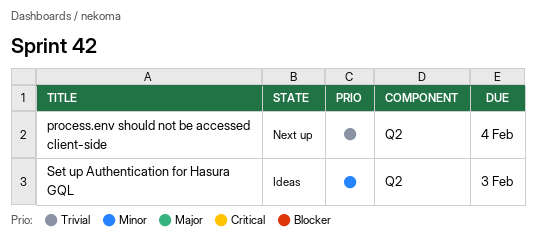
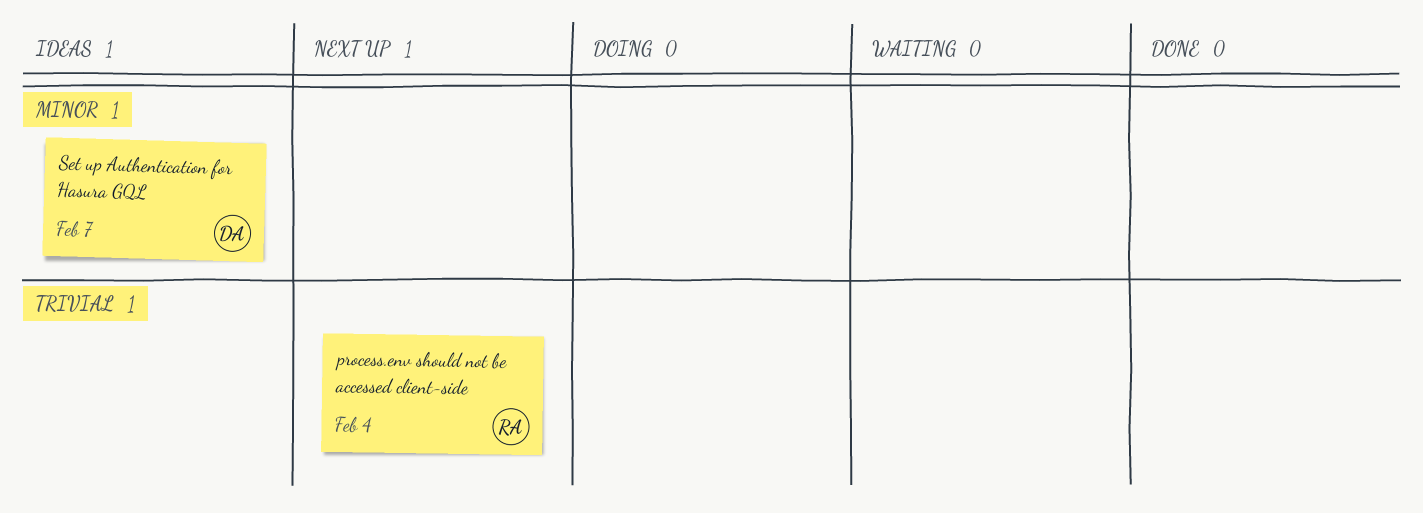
Set up Authentication for Hasura GQL, due: Feb 3 -> Feb 7

